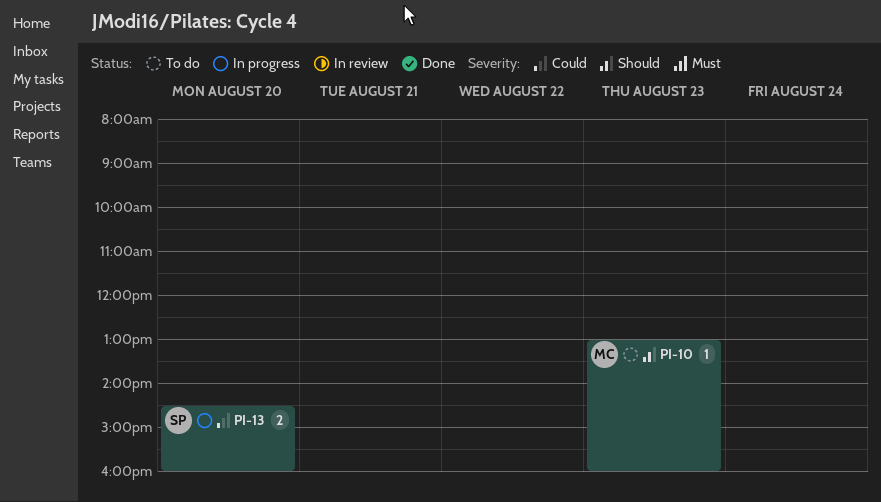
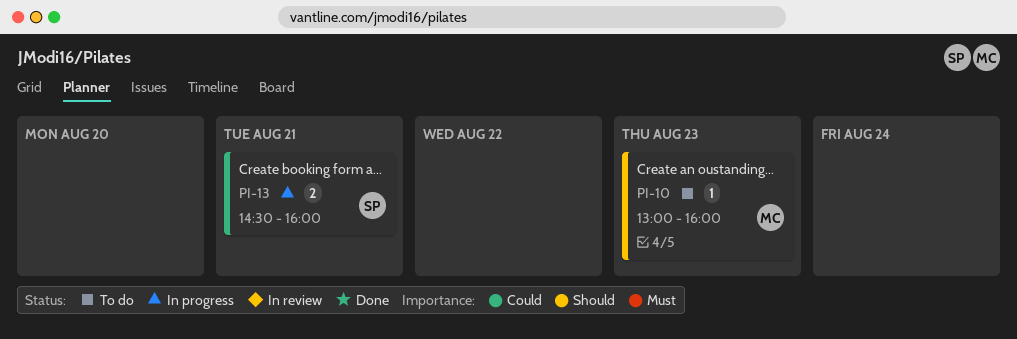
PI-13, day: Aug 20 -> Aug 21

